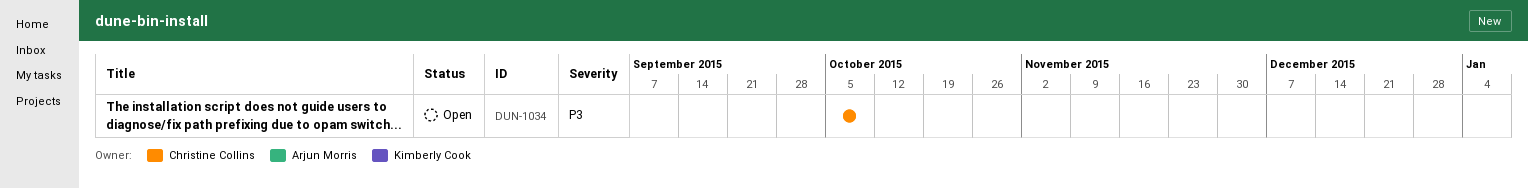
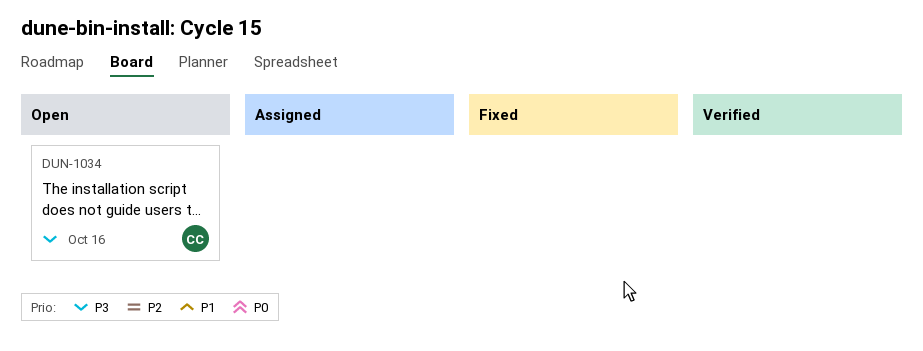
DUN-1034, due: Oct 9 -> Oct 16

